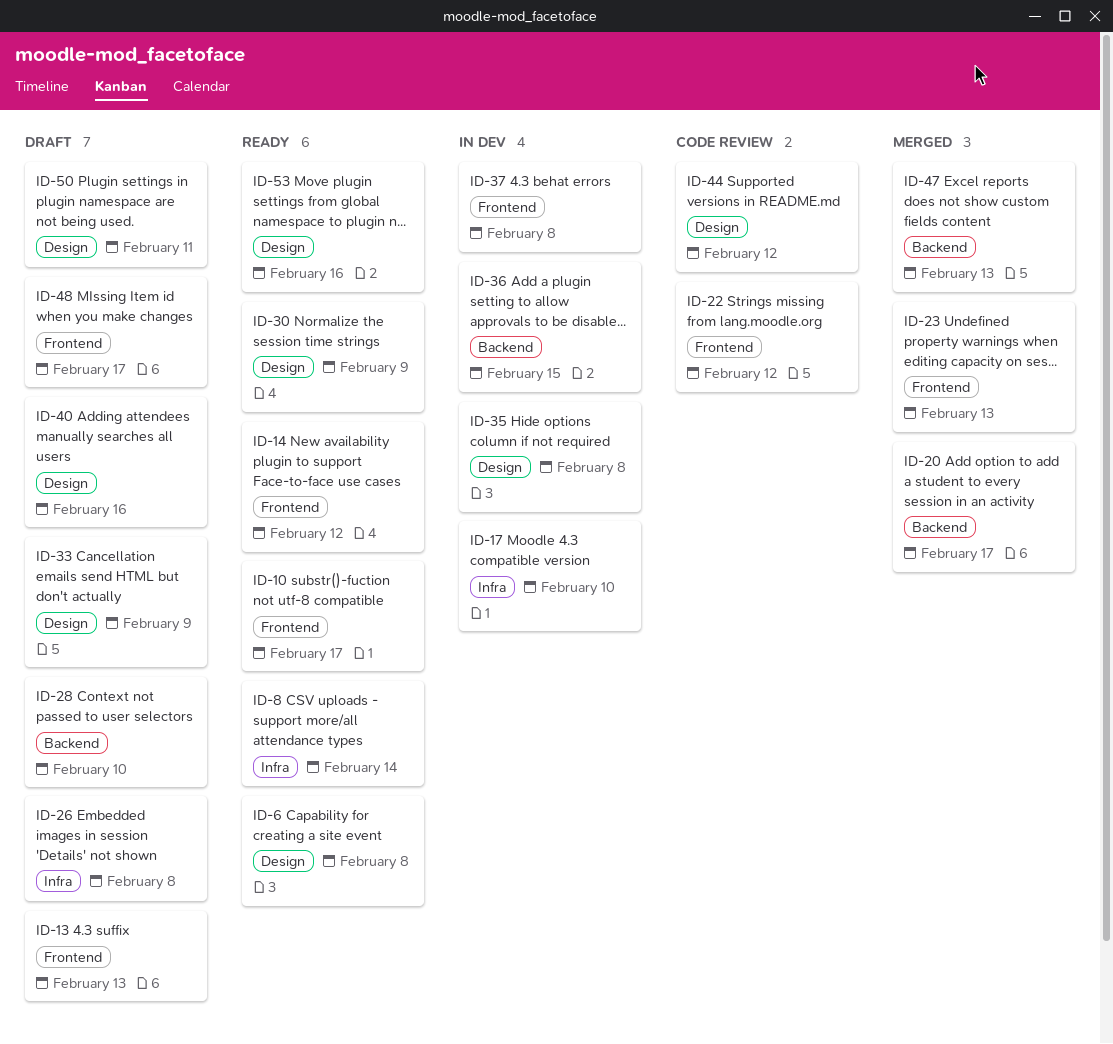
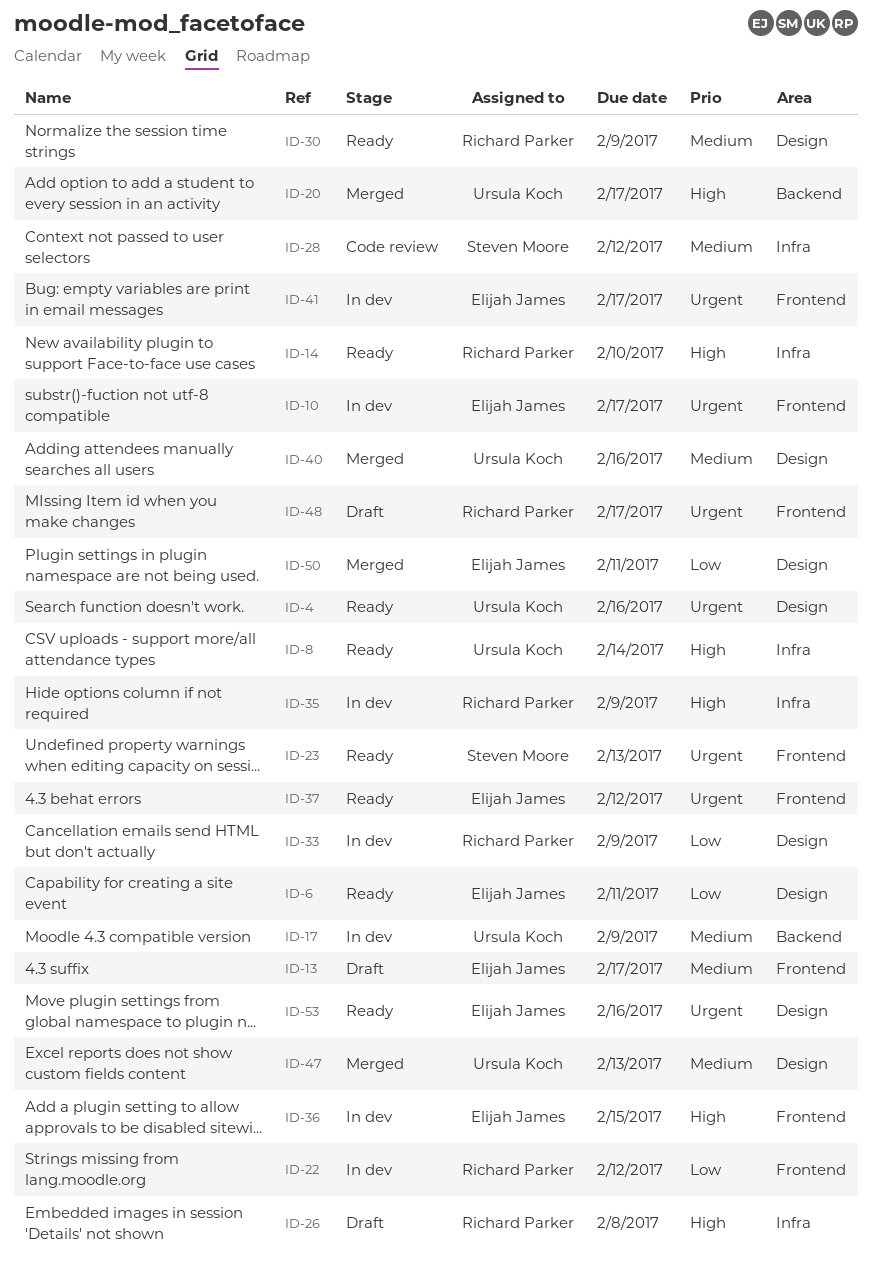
ID-4: none -> present
ID-6, due: Feb 8 -> Feb 11
ID-10, status: Ready -> In dev
ID-13, due: Feb 13 -> Feb 17
ID-14, label: Frontend -> Infra
ID-14, due: Feb 12 -> Feb 10
ID-17, label: Infra -> Backend
ID-17, due: Feb 10 -> Feb 9
ID-22, status: Code review -> In dev
ID-23, status: Merged -> Ready
ID-28, status: Draft -> Code review
ID-28, label: Backend -> Infra
ID-28, due: Feb 10 -> Feb 12
ID-33, status: Draft -> In dev
ID-35, label: Design -> Infra
ID-35, due: Feb 8 -> Feb 9
ID-36, label: Backend -> Frontend
ID-37, status: In dev -> Ready
ID-37, due: Feb 8 -> Feb 12
ID-40, status: Draft -> Merged
ID-41: none -> present
ID-44: present -> none
ID-47, label: Backend -> Design
ID-50, status: Draft -> Merged

